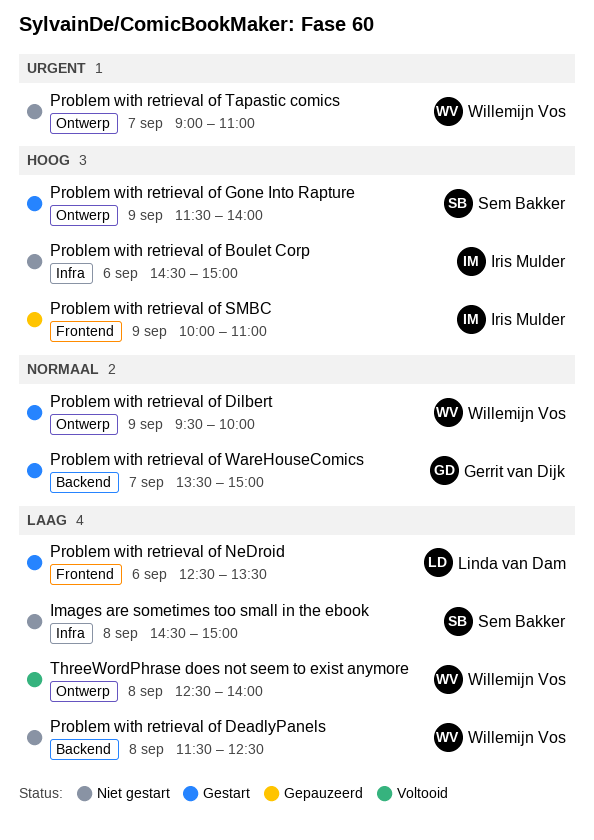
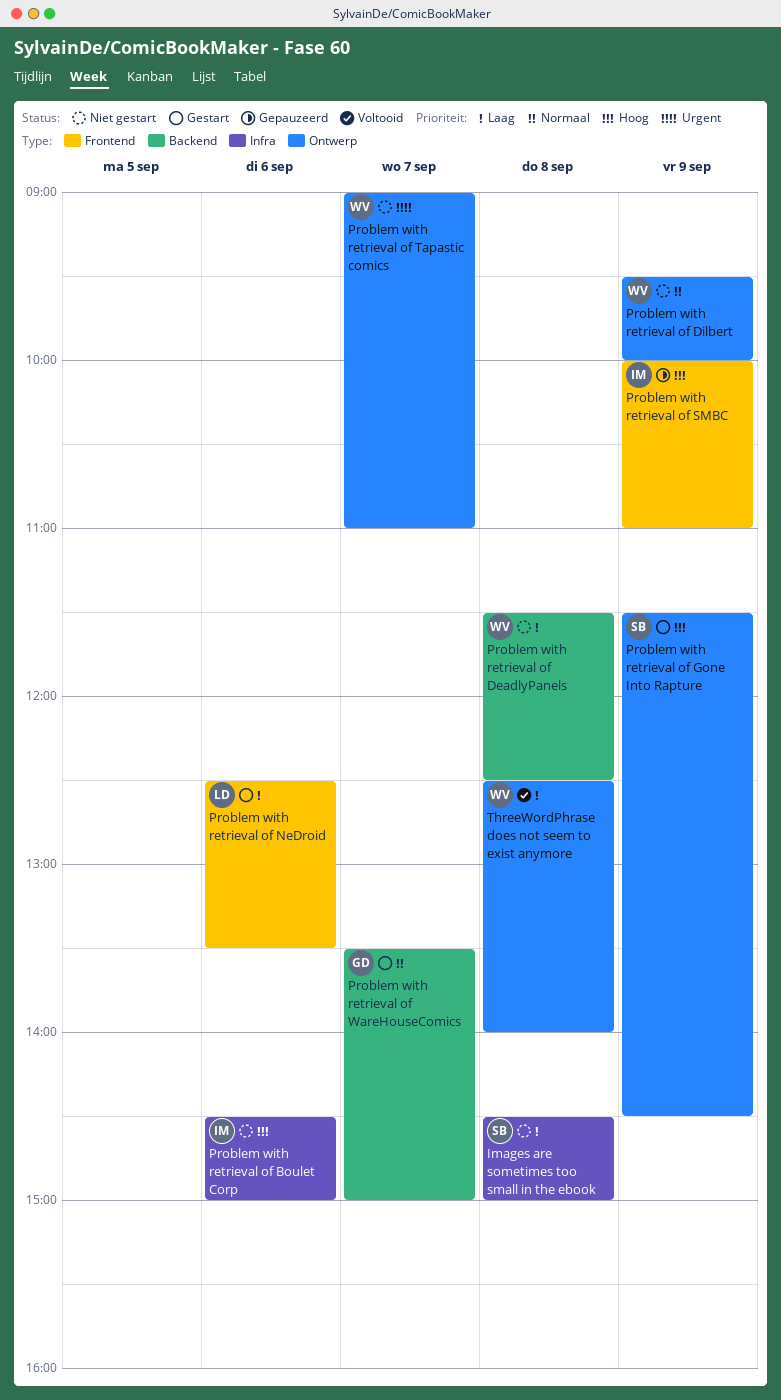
Problem with retrieval of Dilbert, status: Gestart -> Niet gestart
Problem with retrieval of Gone Into Rapture, ends: 14:00 -> 14:30

